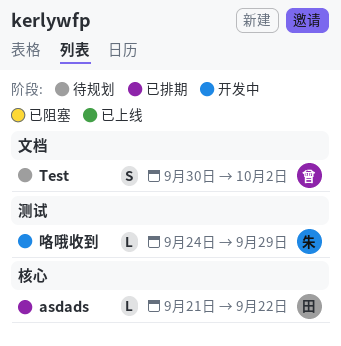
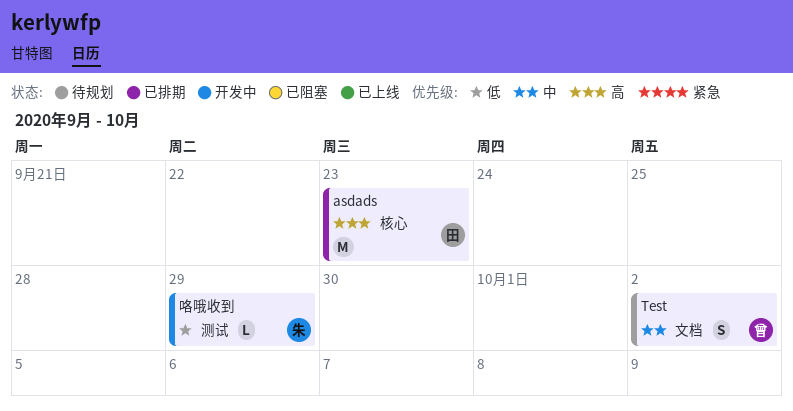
asdads, estimate: L -> M
asdads, due: Sep 22 -> Sep 23

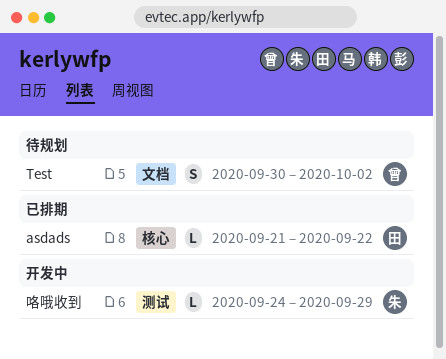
asdads, estimate: M -> L
asdads, due: Sep 23 -> Sep 22

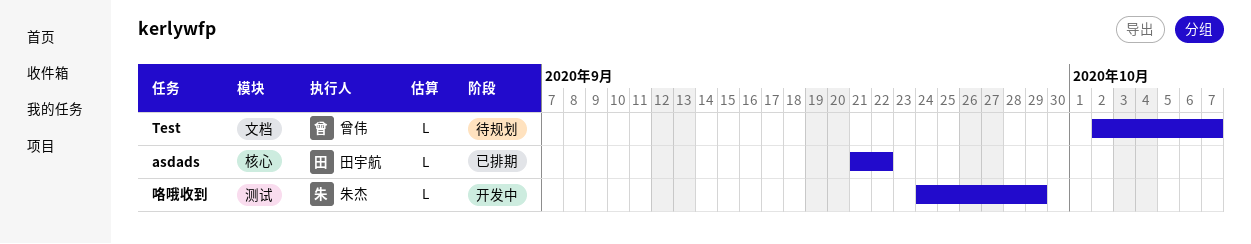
Test, estimate: S -> L
Test, start: Sep 30 -> Oct 2
Test, due: Oct 2 -> Oct 7

